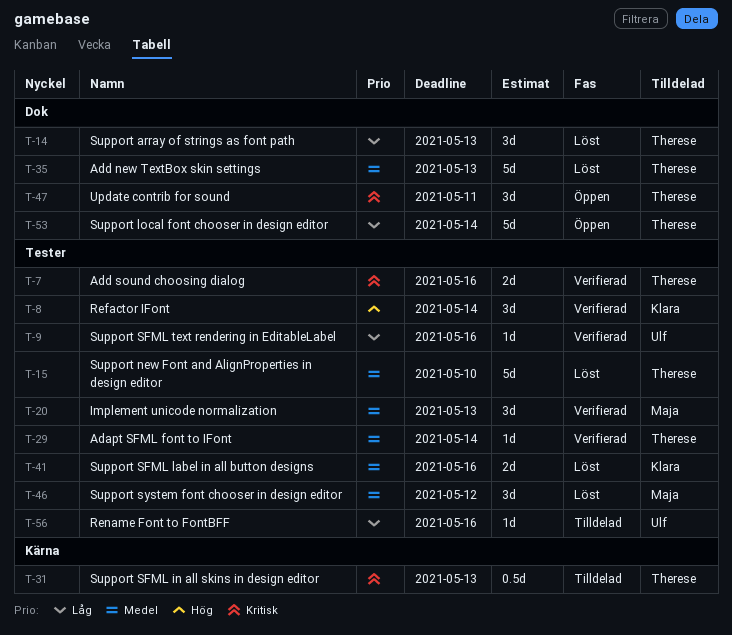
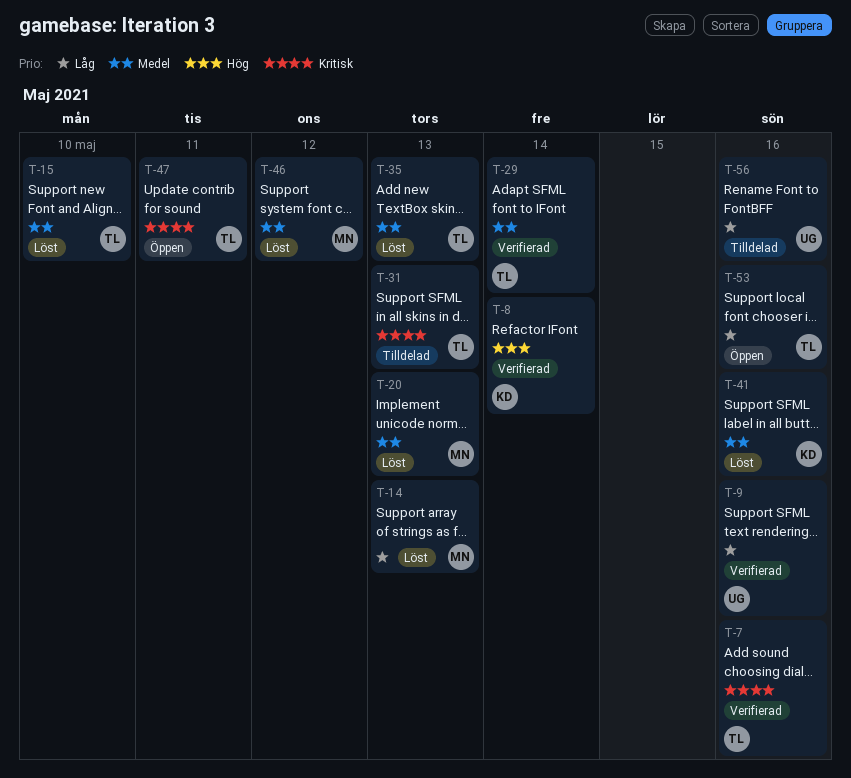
T-14, owner: Therese -> Maja
T-20, status: Verifierad -> Löst
T-53, due: May 14 -> May 16

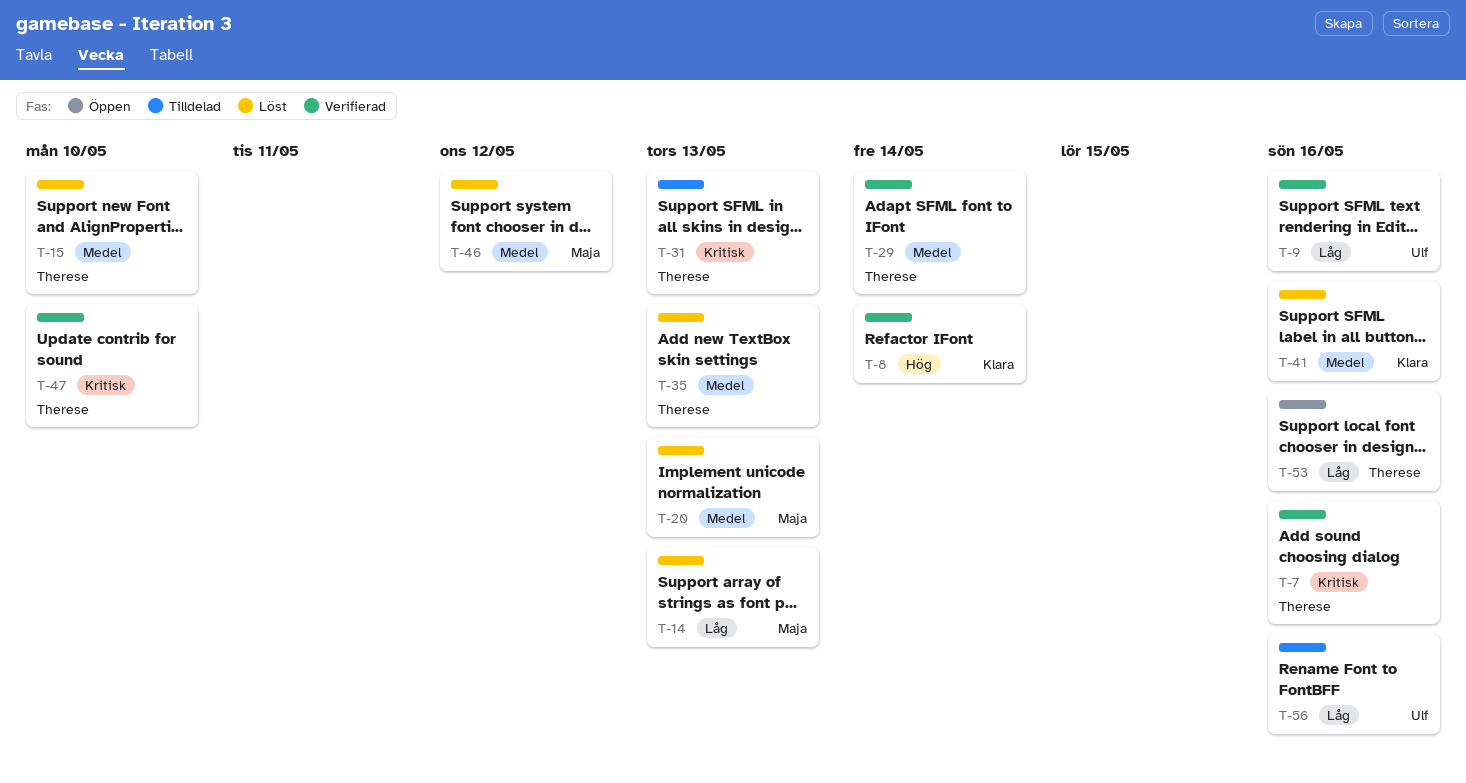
T-47, status: Öppen -> Verifierad
T-47, due: May 11 -> May 10

